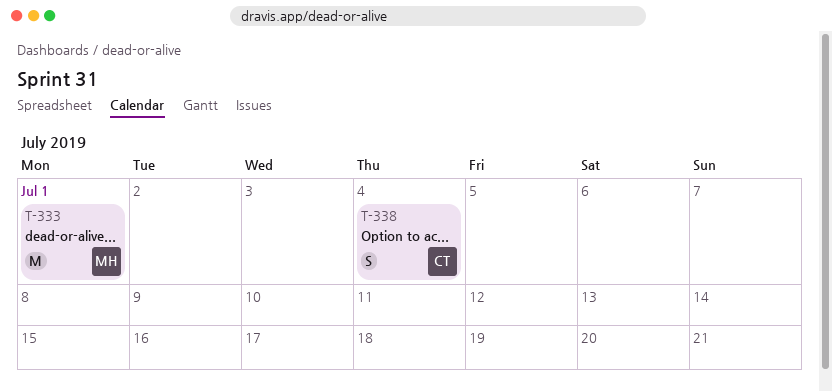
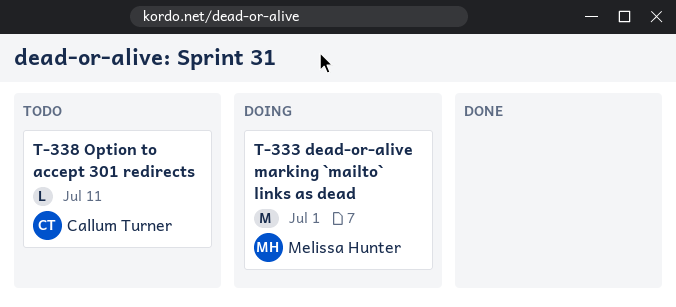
T-338, estimate: S -> L
T-338, due: Jul 4 -> Jul 11

